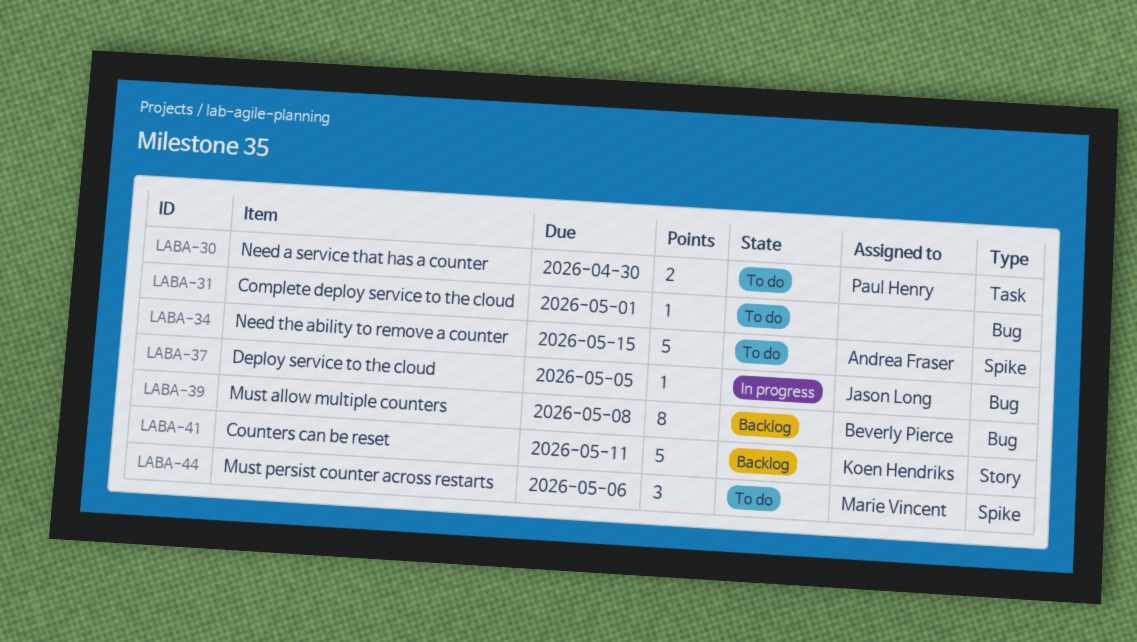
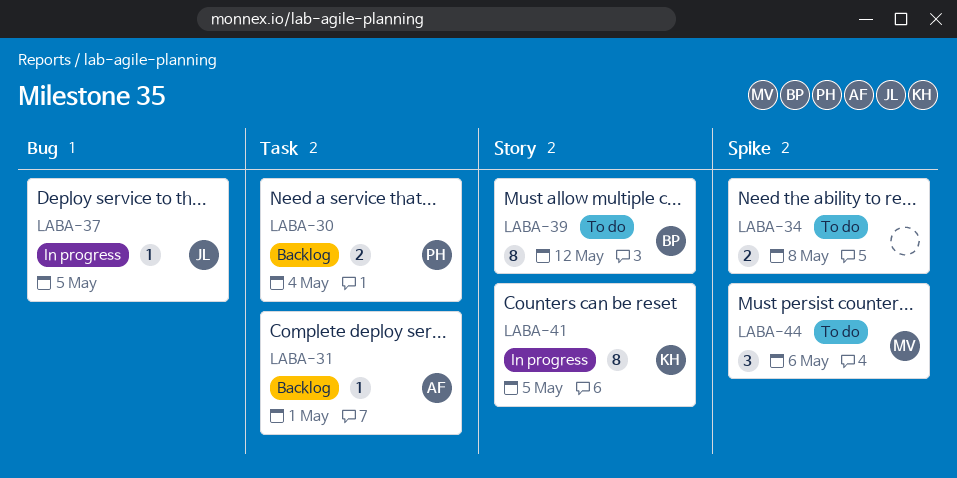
LABA-30, status: To do -> Backlog
LABA-30, due: Apr 30 -> May 4
LABA-31, status: To do -> Backlog
LABA-31, owner: none -> Andrea Fraser
LABA-31, label: Bug -> Task
LABA-34, owner: Andrea Fraser -> none
LABA-34, estimate: 5 -> 2
LABA-34, due: May 15 -> May 8
LABA-39, status: Backlog -> To do
LABA-39, label: Bug -> Story
LABA-39, due: May 8 -> May 12
LABA-41, status: Backlog -> In progress
LABA-41, estimate: 5 -> 8
LABA-41, due: May 11 -> May 5

